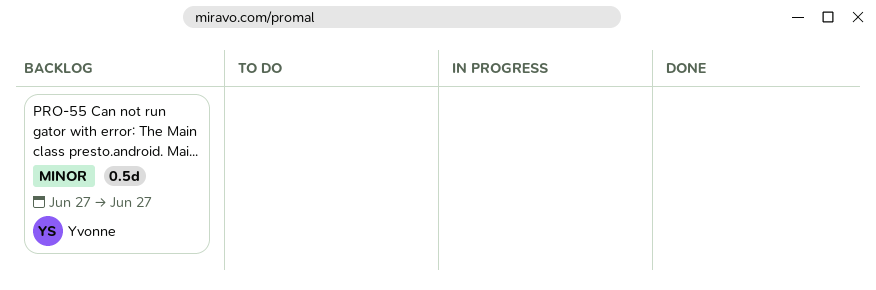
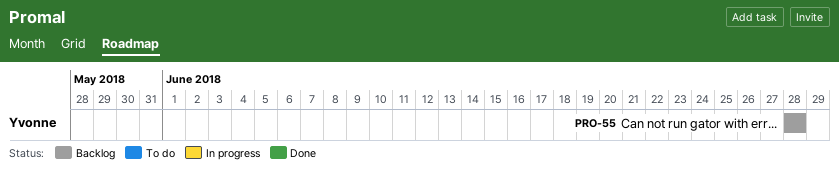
PRO-55, start: Jun 27 -> Jun 28
PRO-55, due: Jun 27 -> Jun 28

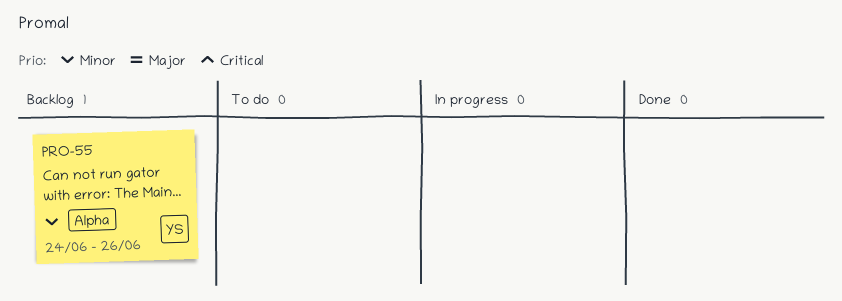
PRO-55, start: Jun 28 -> Jun 24
PRO-55, due: Jun 28 -> Jun 26

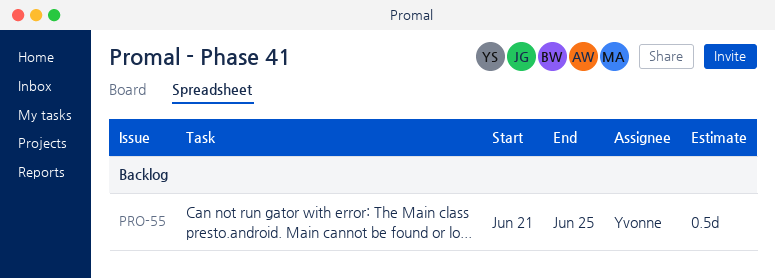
PRO-55, start: Jun 24 -> Jun 21
PRO-55, due: Jun 26 -> Jun 25

